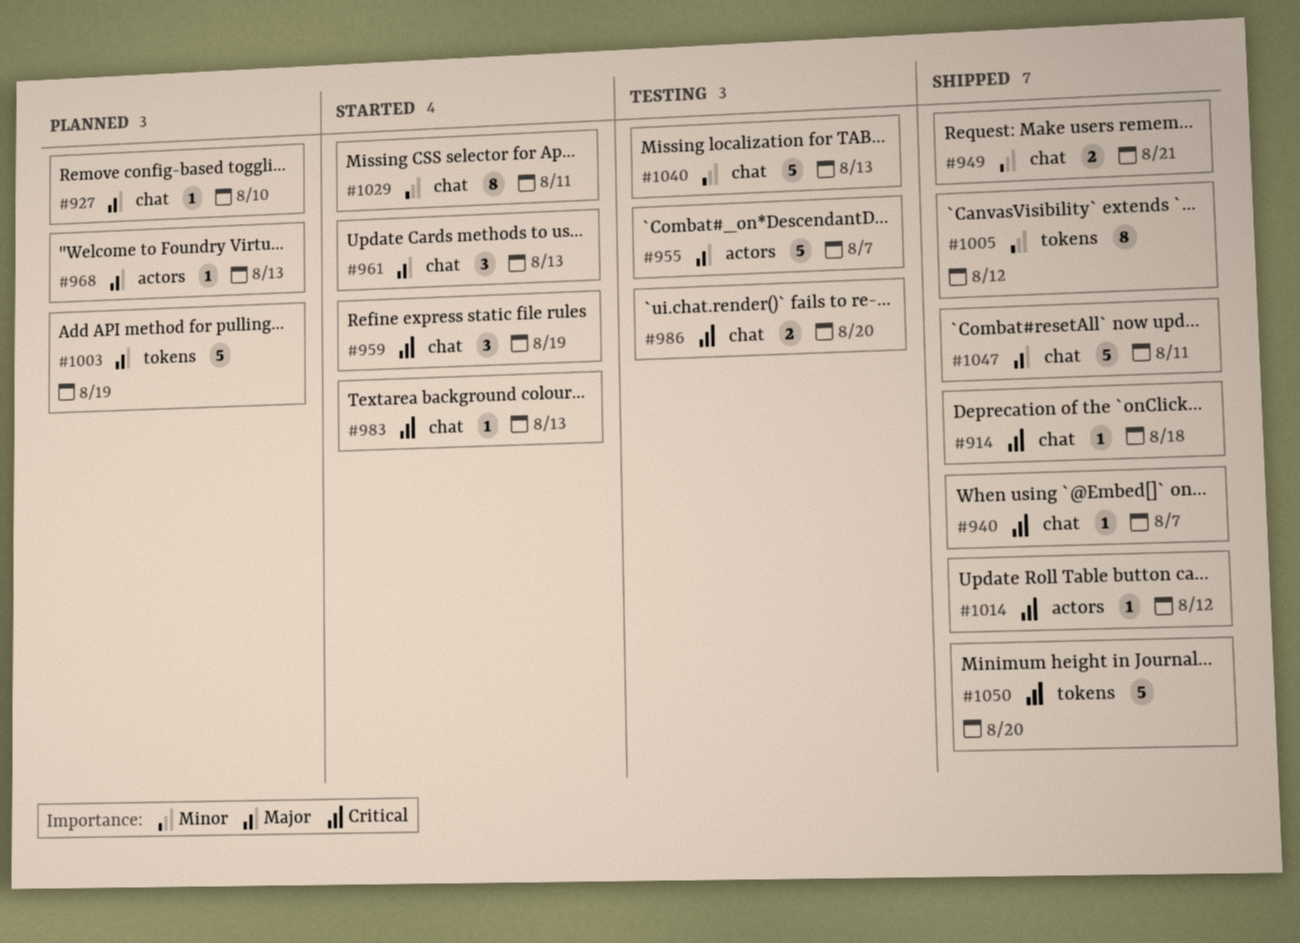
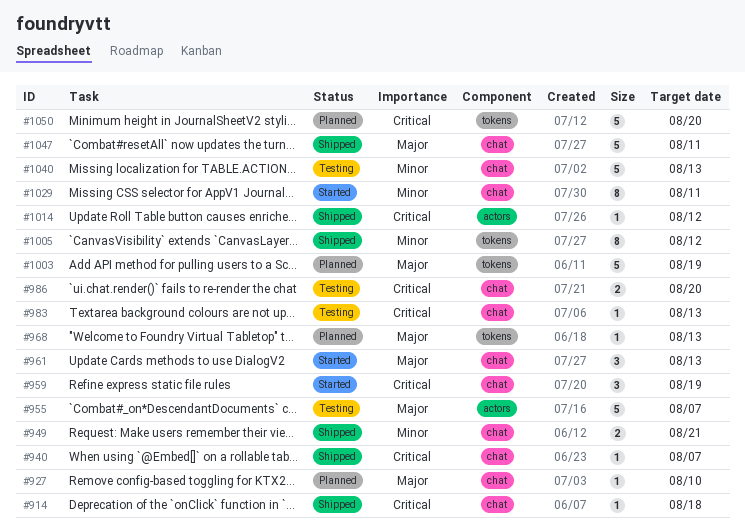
#968, label: actors -> tokens
#983, status: Started -> Testing
#1050, status: Shipped -> Planned

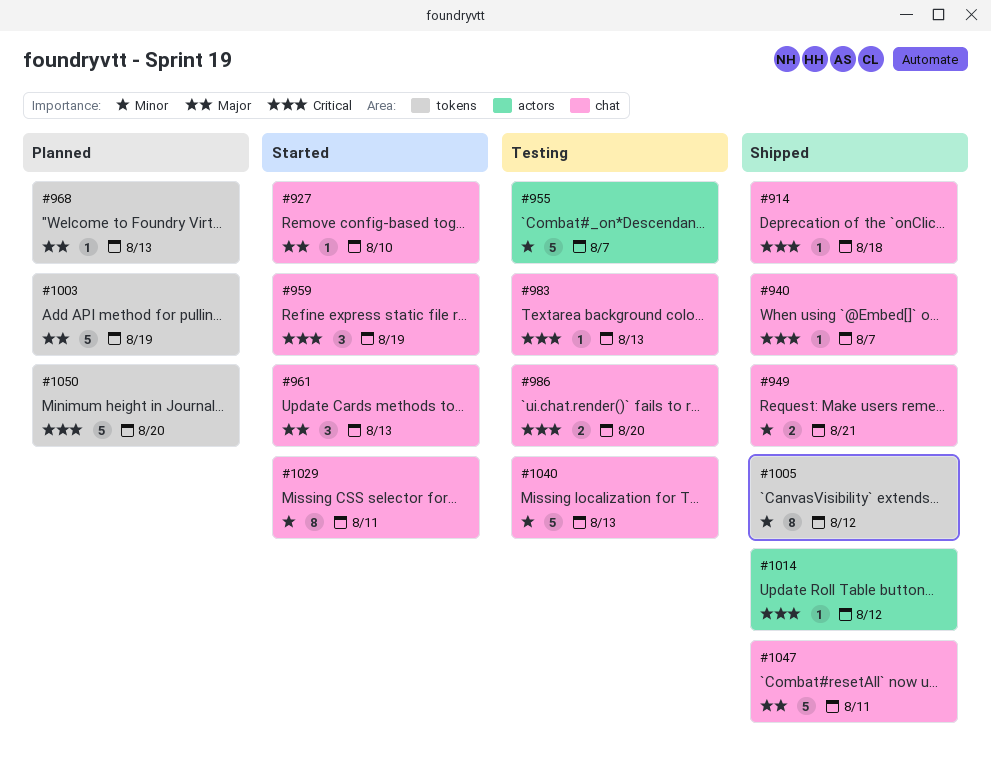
#927, status: Planned -> Started
#955, priority: Major -> Minor

